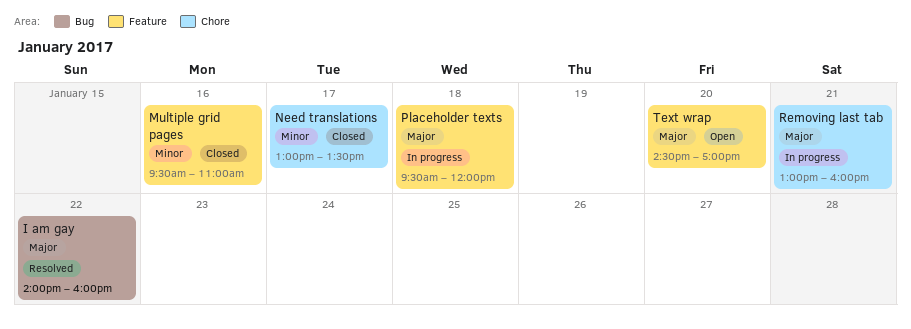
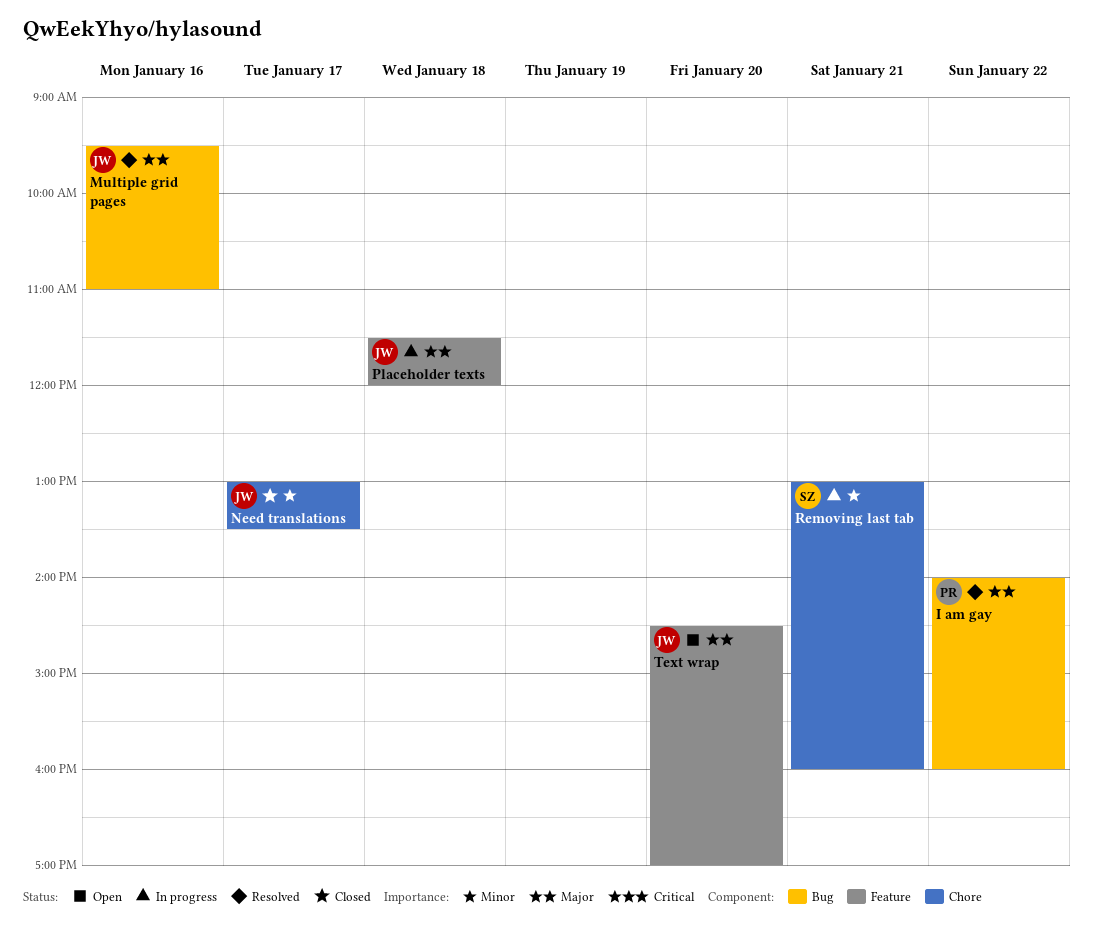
Multiple grid pages, status: Closed -> Resolved
Multiple grid pages, priority: Minor -> Major
Multiple grid pages, label: Feature -> Bug
Placeholder texts, begins: 09:30 -> 11:30
Removing last tab, priority: Major -> Minor

